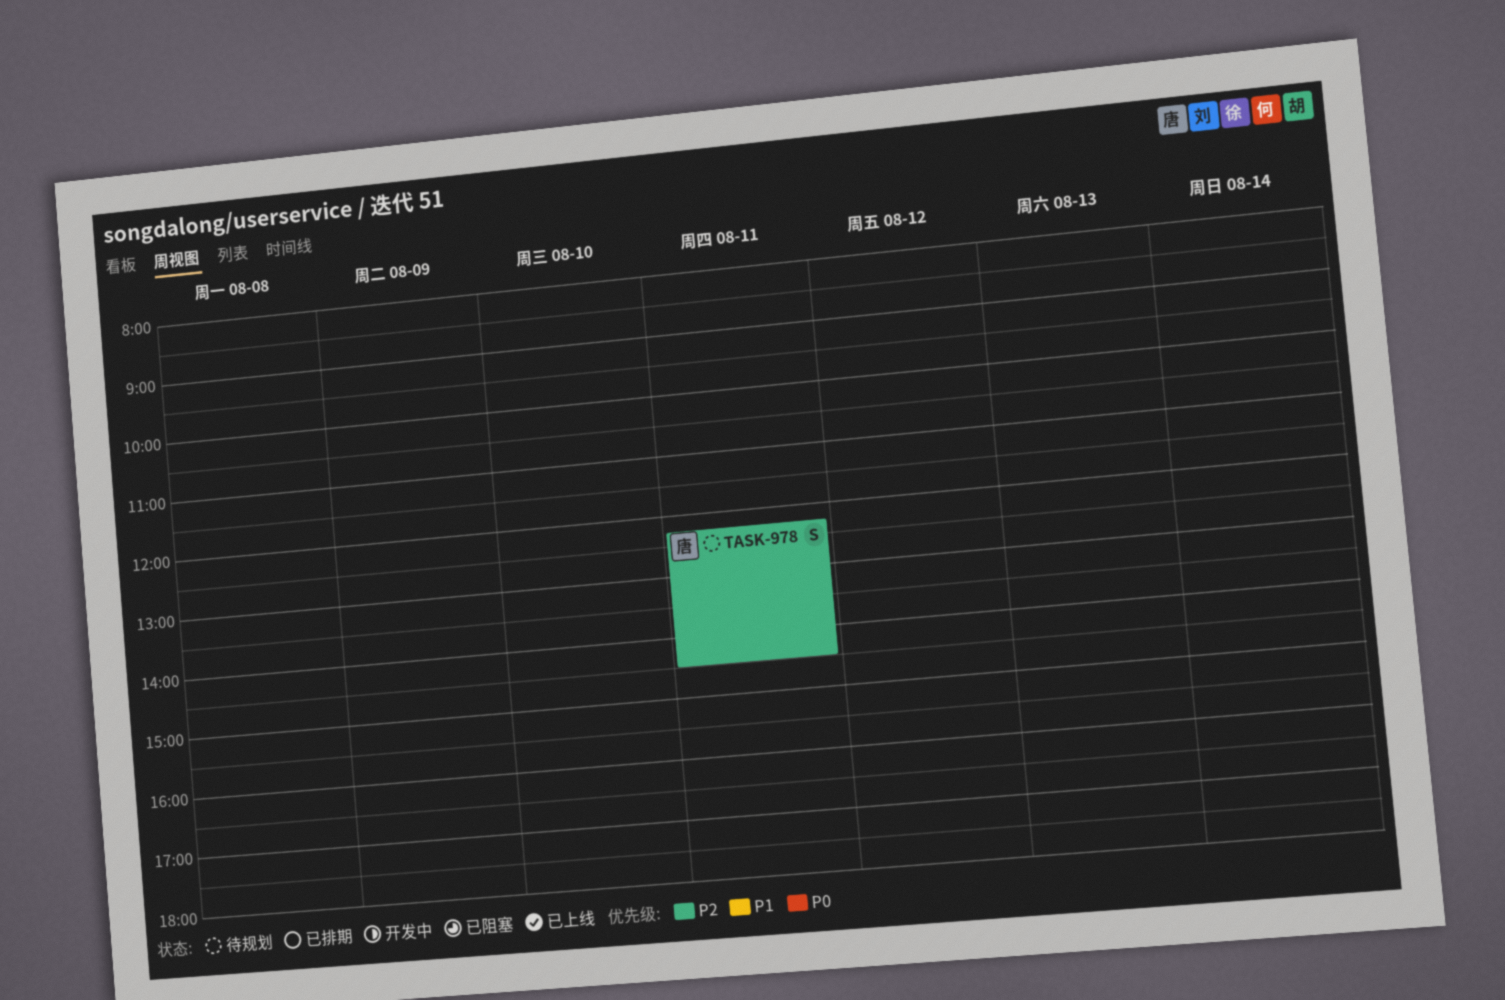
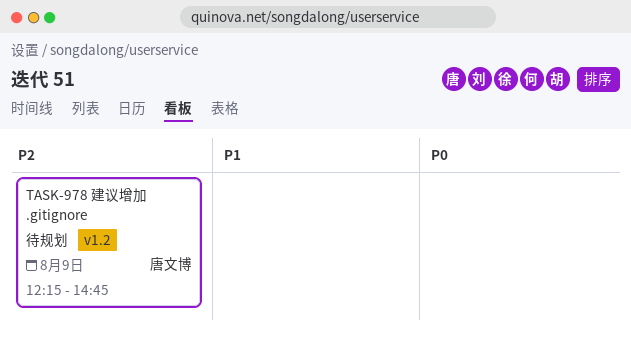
TASK-978, day: Aug 11 -> Aug 9
TASK-978, ends: 14:30 -> 14:45

